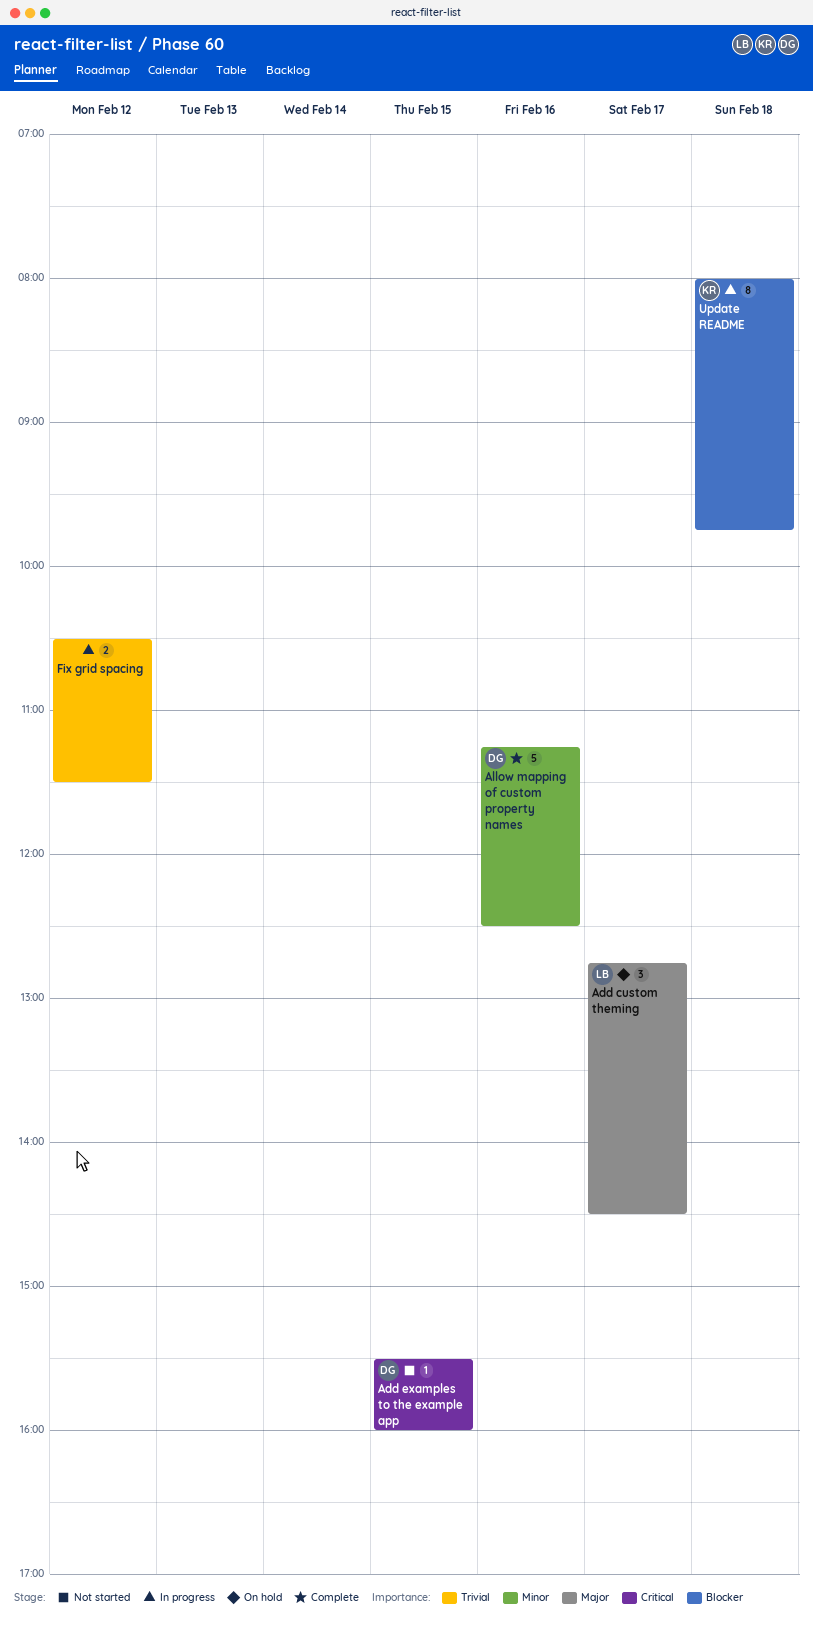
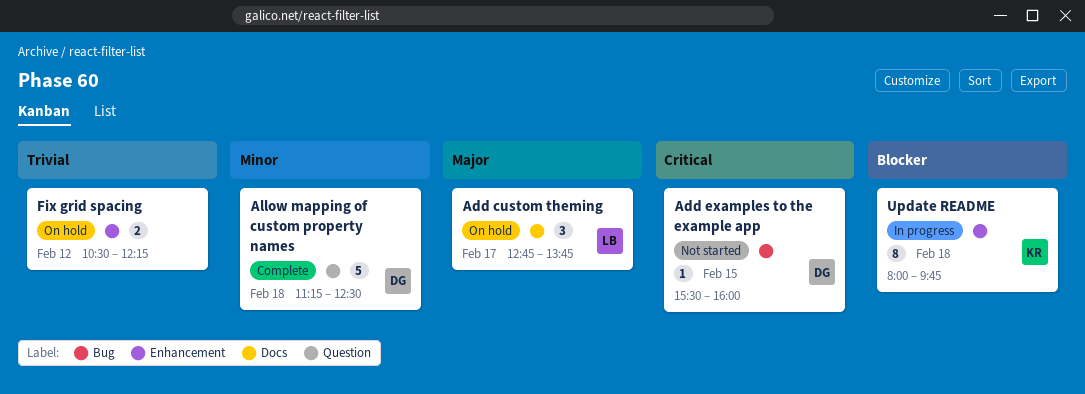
Add custom theming, ends: 14:30 -> 13:45
Allow mapping of custom property names, day: Feb 16 -> Feb 18
Fix grid spacing, status: In progress -> On hold
Fix grid spacing, ends: 11:30 -> 12:15

